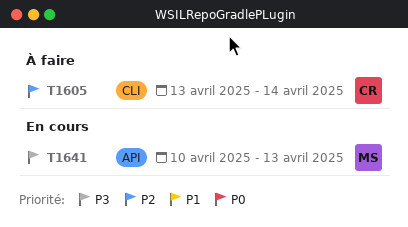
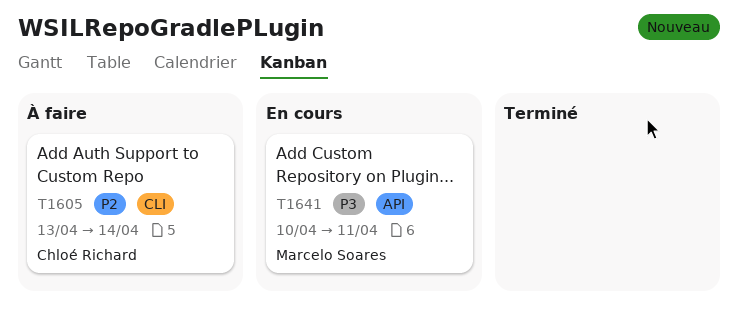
T1641, due: Apr 13 -> Apr 11

